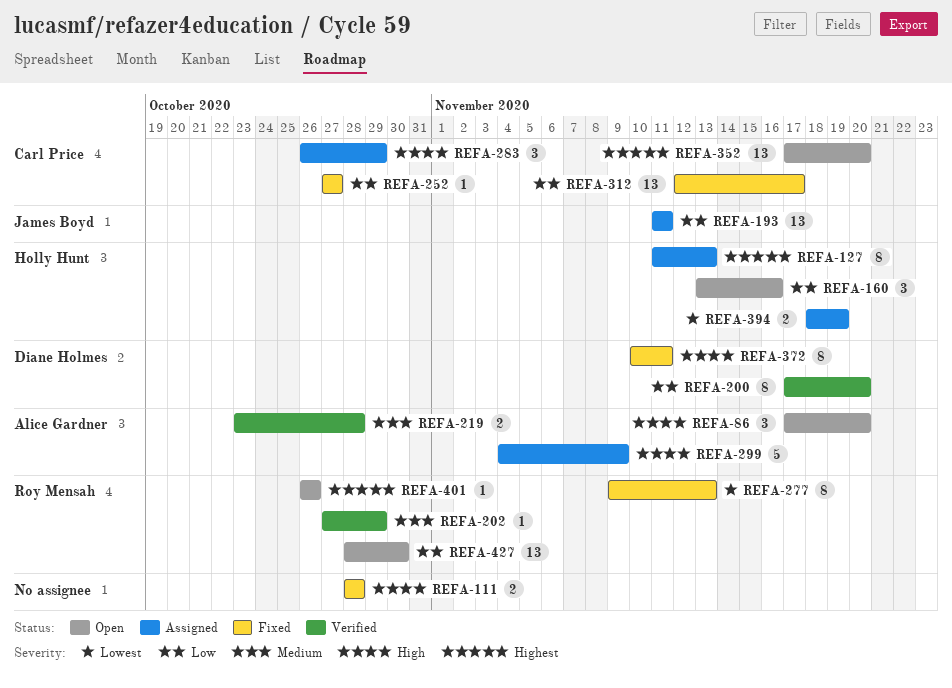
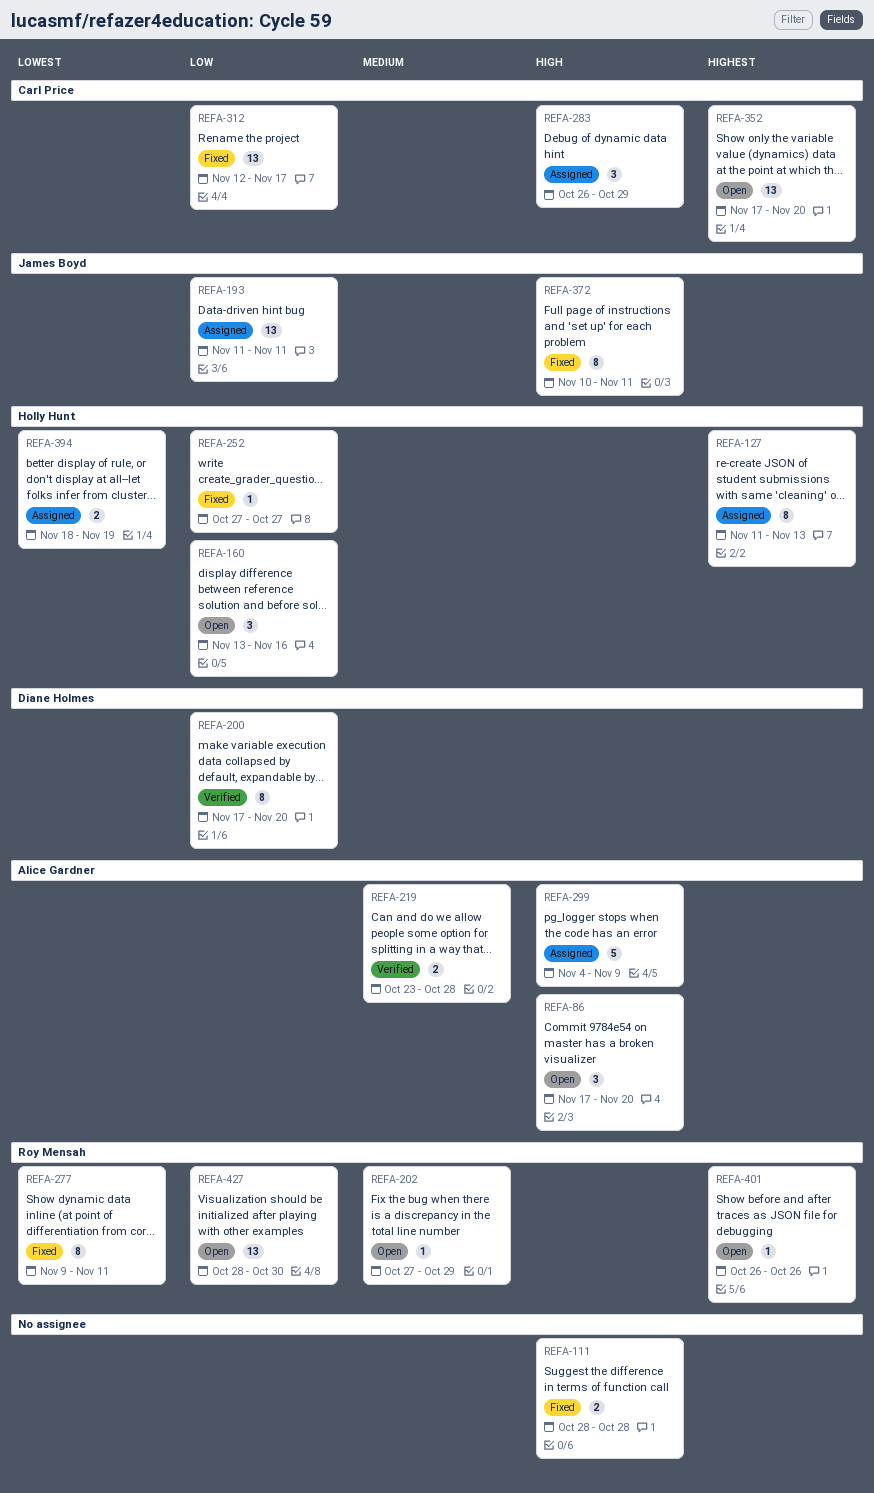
REFA-202, status: Verified -> Open
REFA-252, owner: Carl Price -> Holly Hunt
REFA-277, due: Nov 13 -> Nov 11
REFA-372, owner: Diane Holmes -> James Boyd

